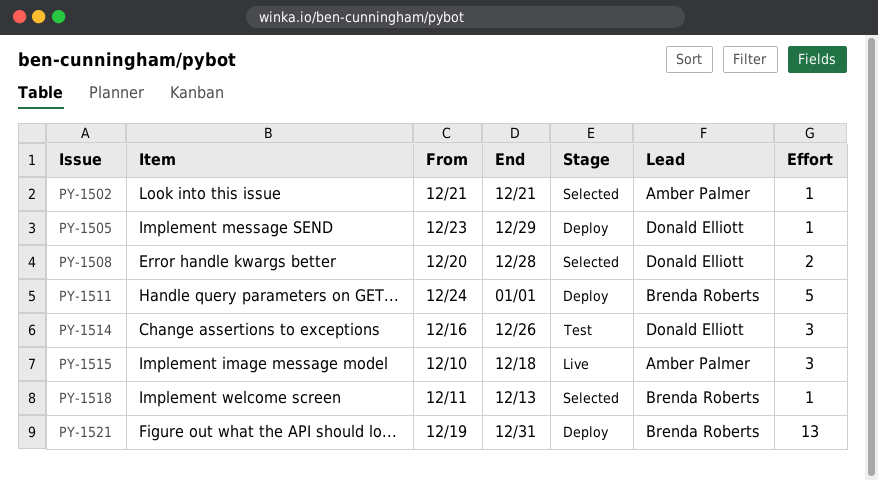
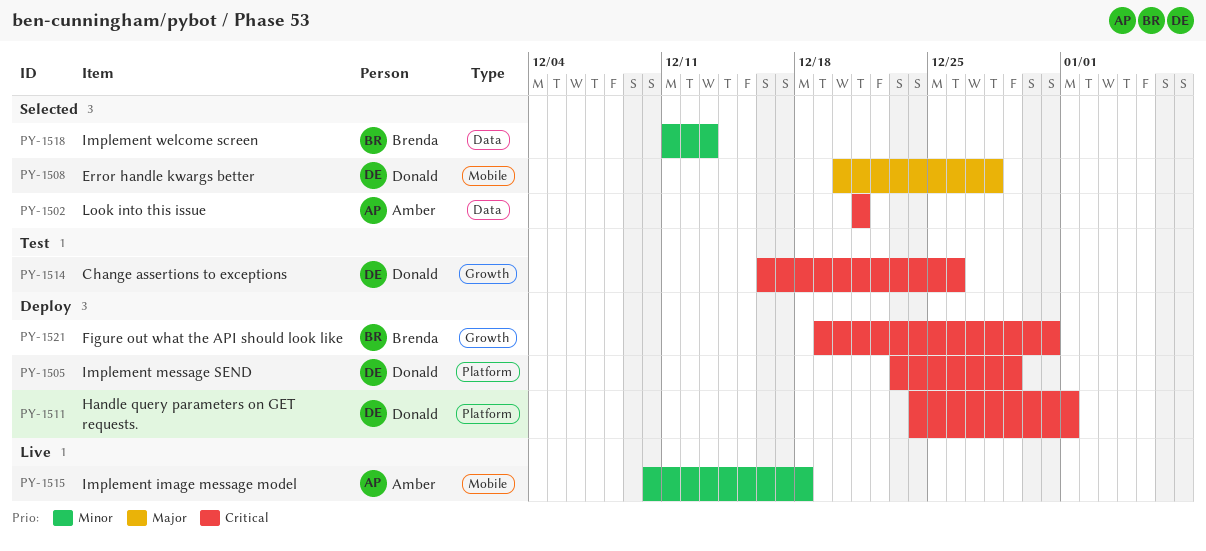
PY-1511, owner: Brenda Roberts -> Donald Elliott

